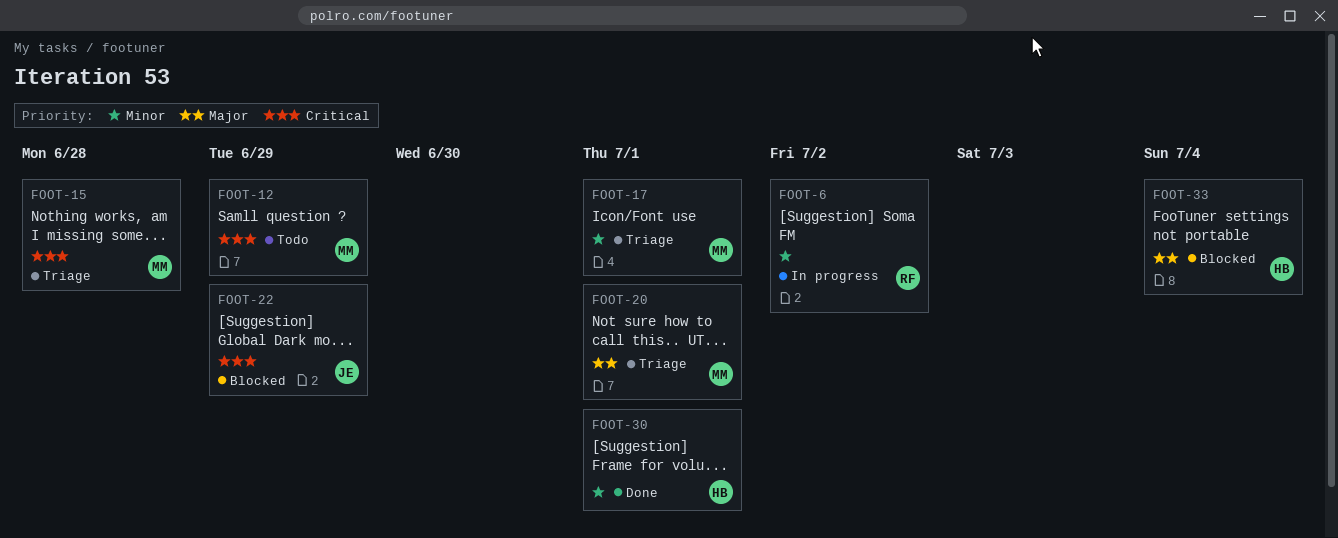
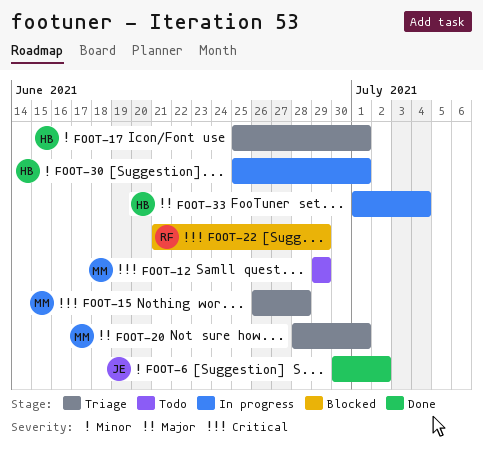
FOOT-6, status: In progress -> Done
FOOT-6, owner: RF -> JE
FOOT-17, owner: MM -> HB
FOOT-22, owner: JE -> RF
FOOT-30, status: Done -> In progress
FOOT-33, status: Blocked -> In progress

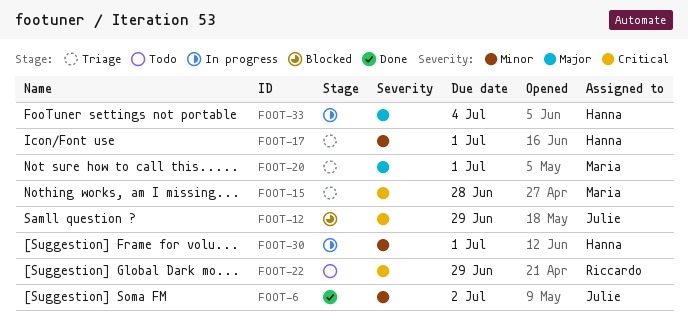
FOOT-12, status: Todo -> Blocked
FOOT-12, owner: Maria -> Julie
FOOT-22, status: Blocked -> Todo

